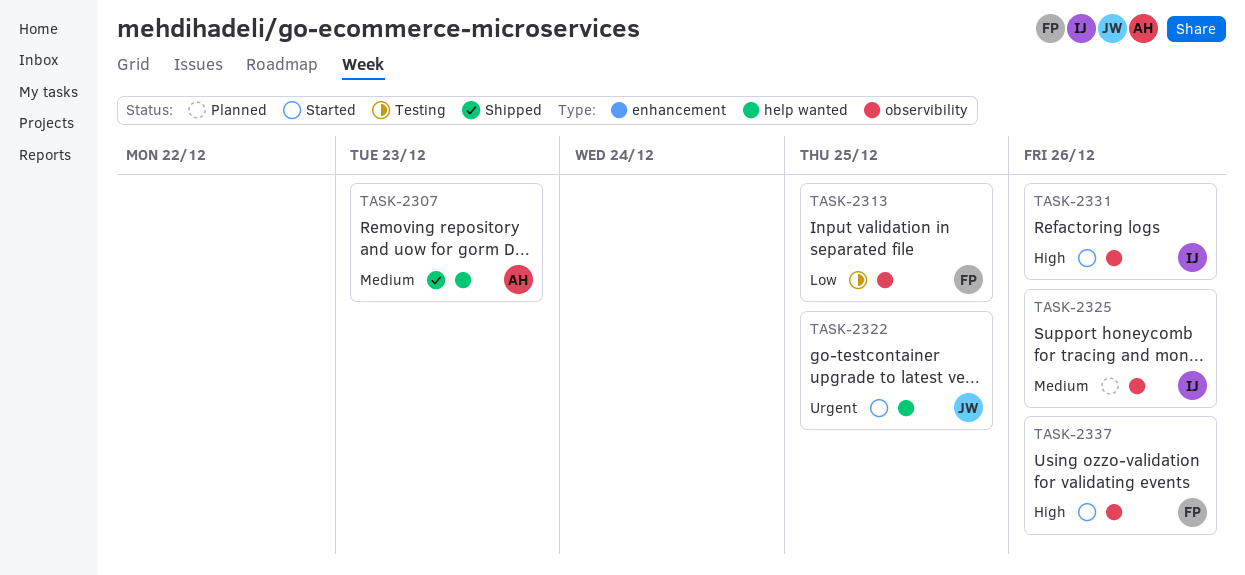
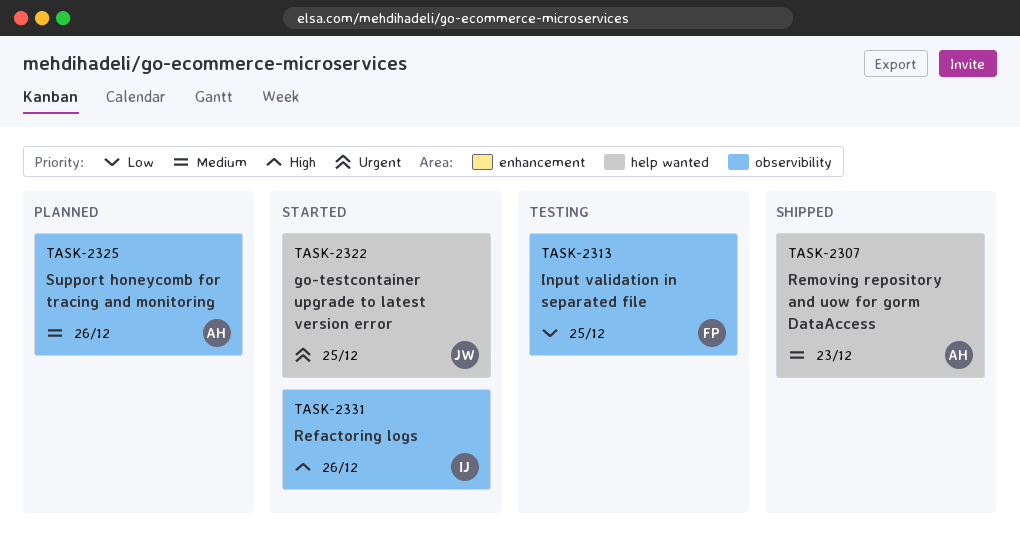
TASK-2325, owner: IJ -> AH
TASK-2337: present -> none

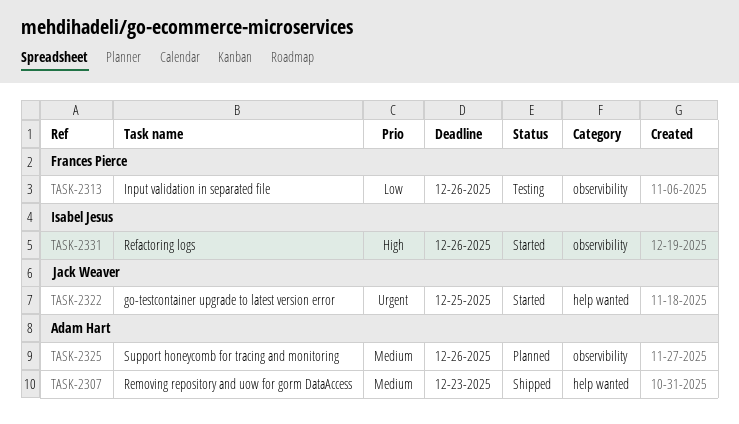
TASK-2313, due: Dec 25 -> Dec 26

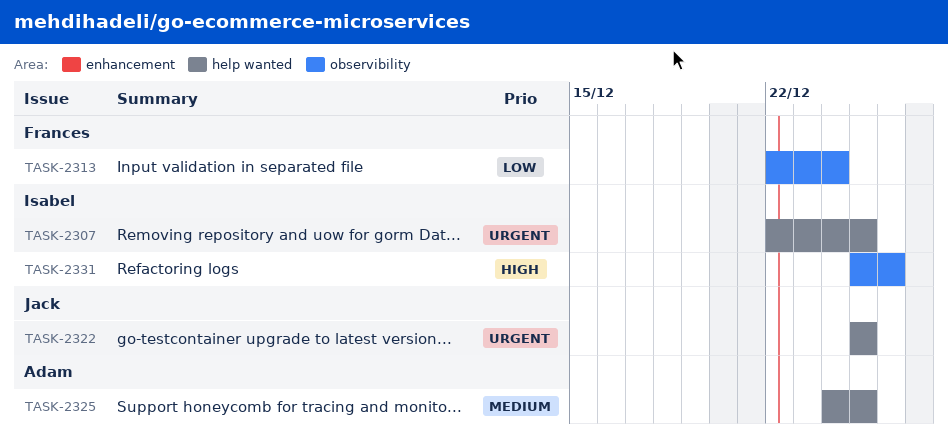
TASK-2307, owner: Adam Hart -> Isabel Jesus
TASK-2307, priority: Medium -> Urgent
TASK-2307, due: Dec 23 -> Dec 25
TASK-2313, due: Dec 26 -> Dec 24
TASK-2325, label: observibility -> help wanted
TASK-2325, due: Dec 26 -> Dec 25

